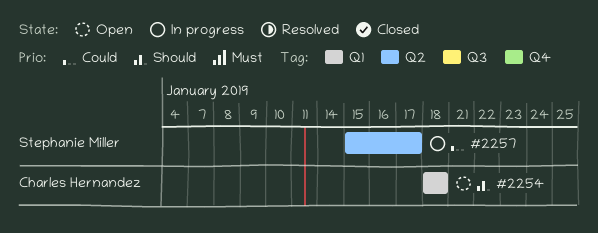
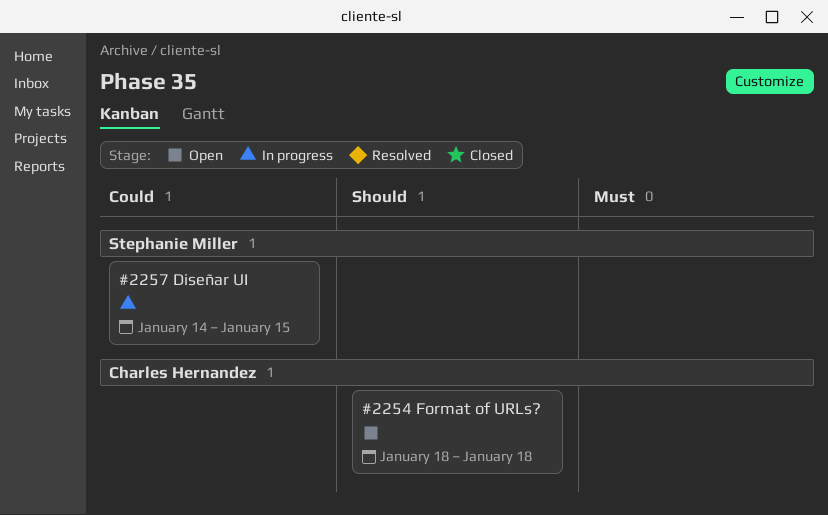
#2257, start: Jan 15 -> Jan 14
#2257, due: Jan 17 -> Jan 15

